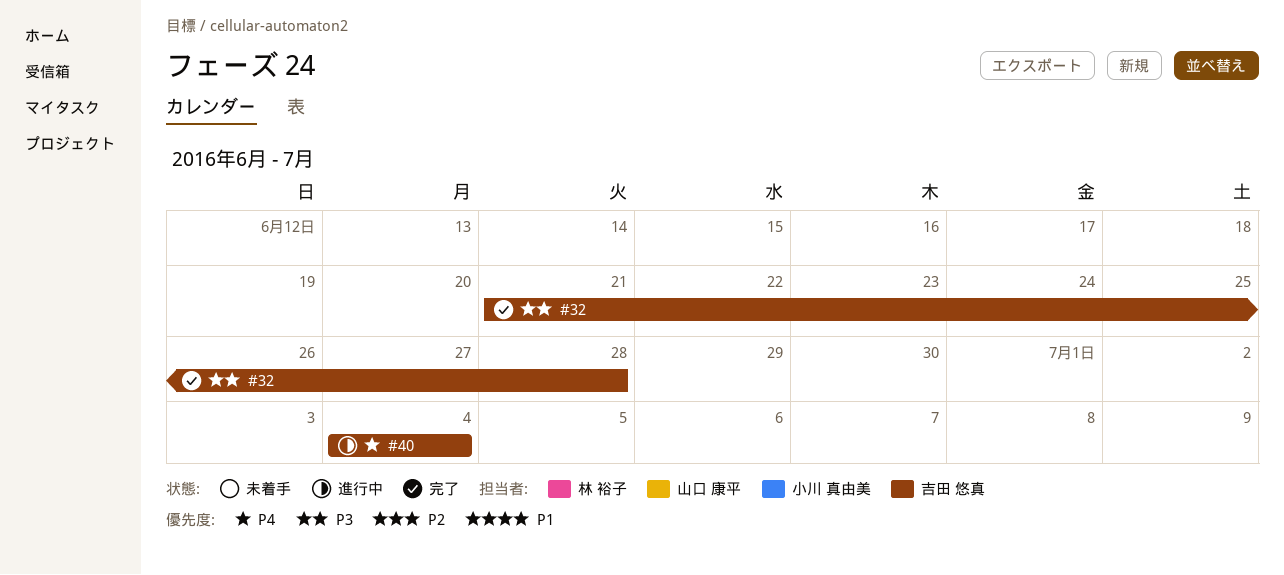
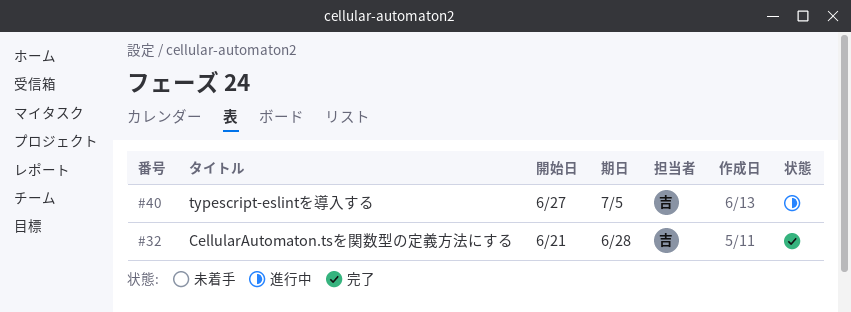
#40, start: Jul 4 -> Jun 27
#40, due: Jul 4 -> Jul 5

